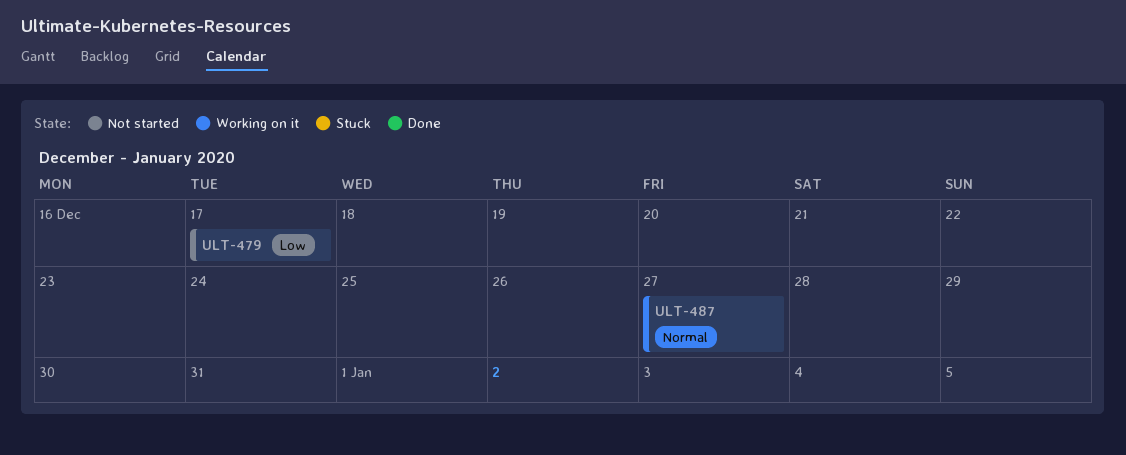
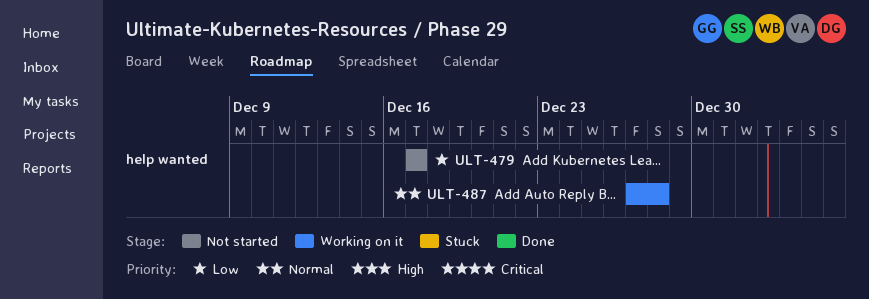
ULT-487, due: Dec 27 -> Dec 28

